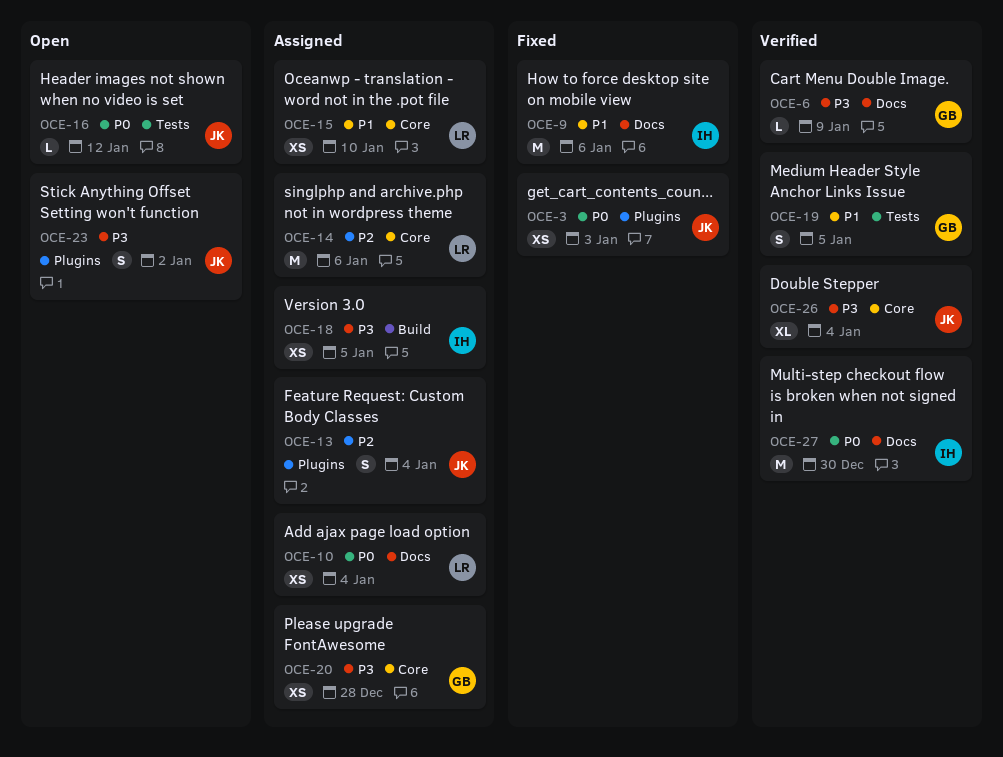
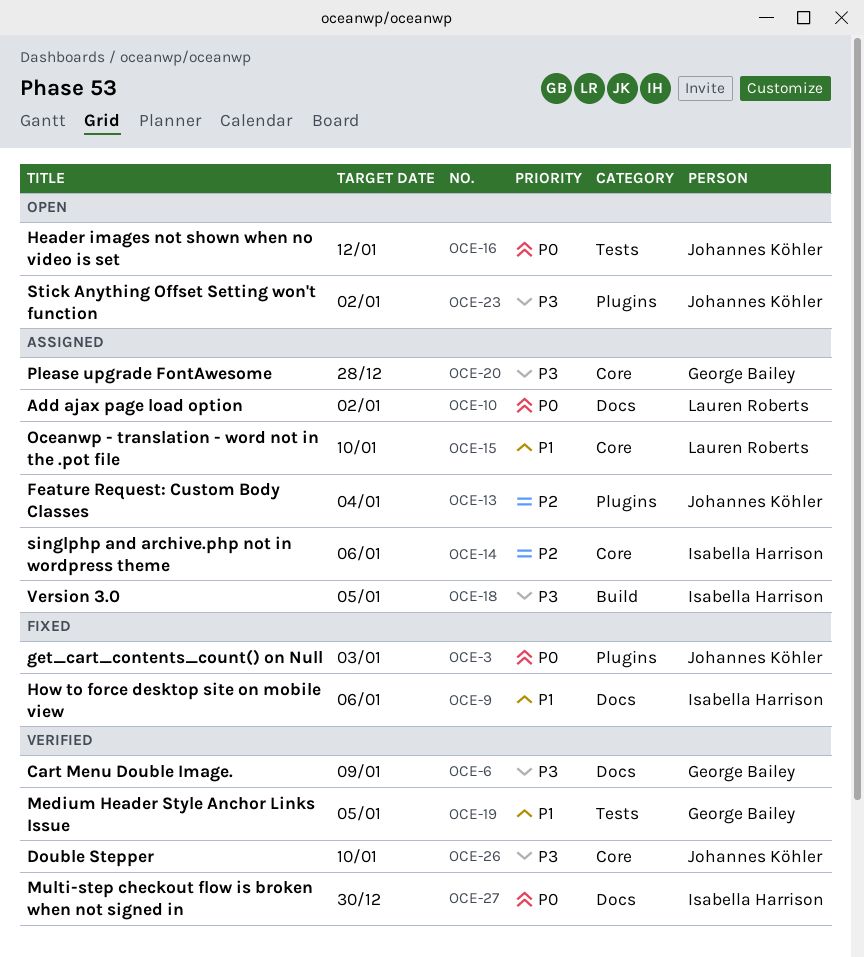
OCE-10, due: Jan 4 -> Jan 2
OCE-14, owner: Lauren Roberts -> Isabella Harrison
OCE-26, due: Jan 4 -> Jan 10

